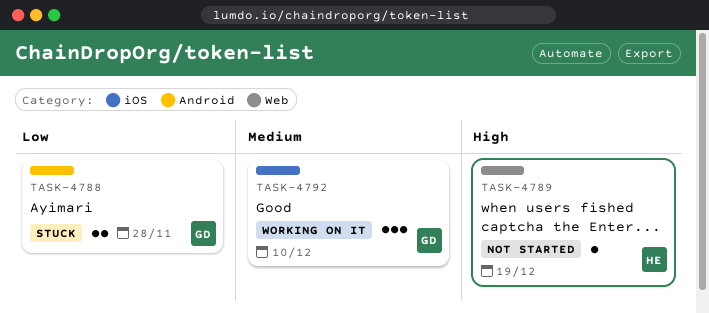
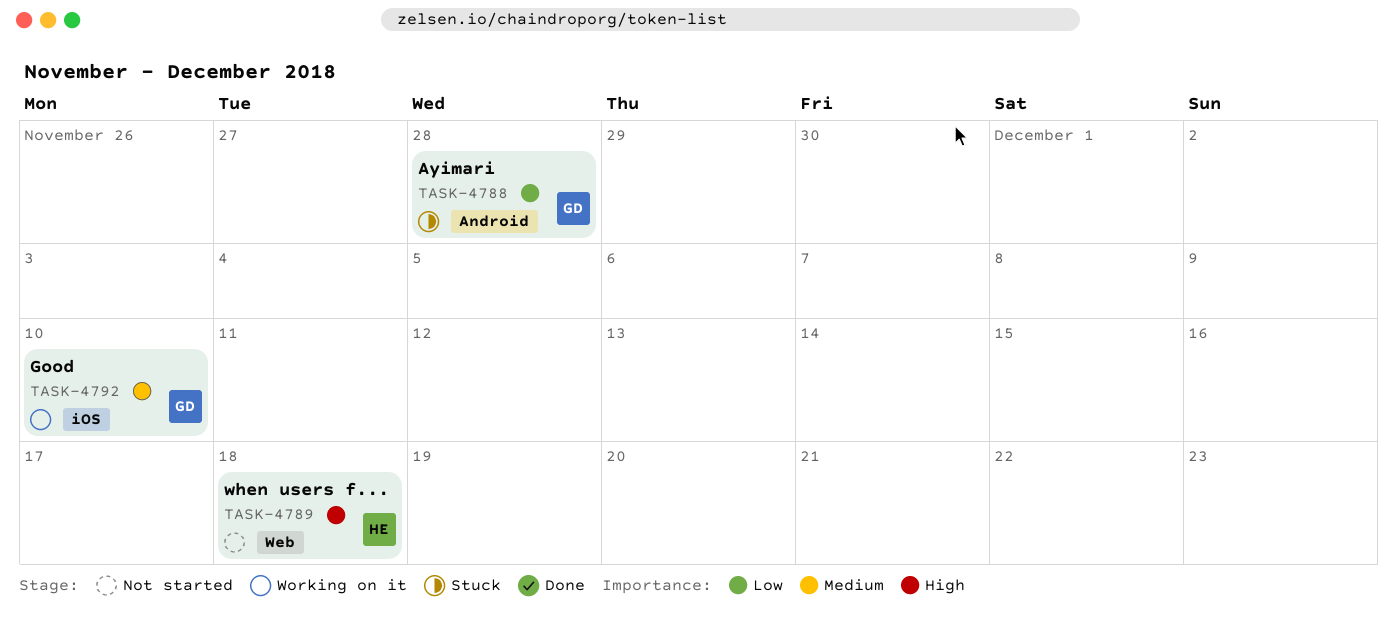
TASK-4789, due: Dec 19 -> Dec 18

